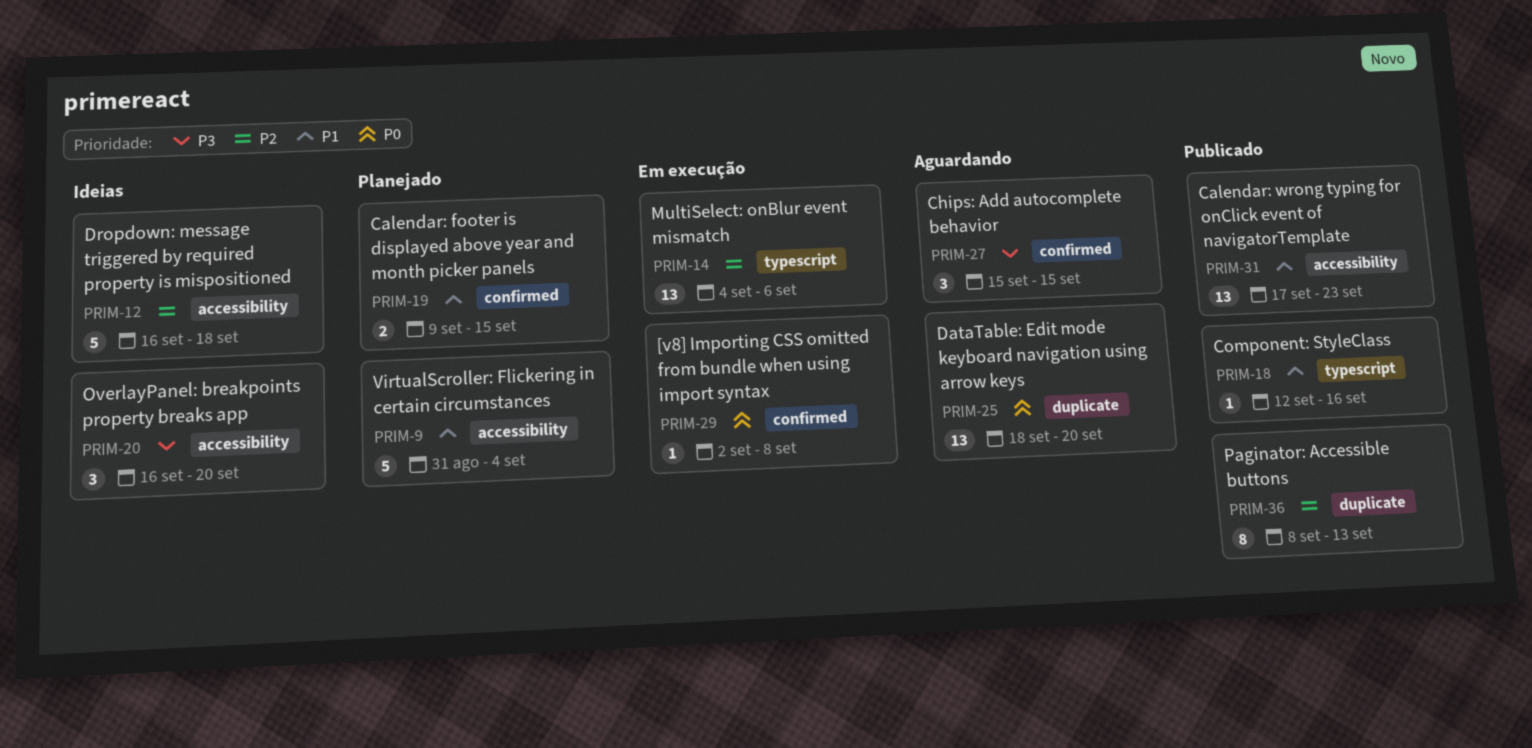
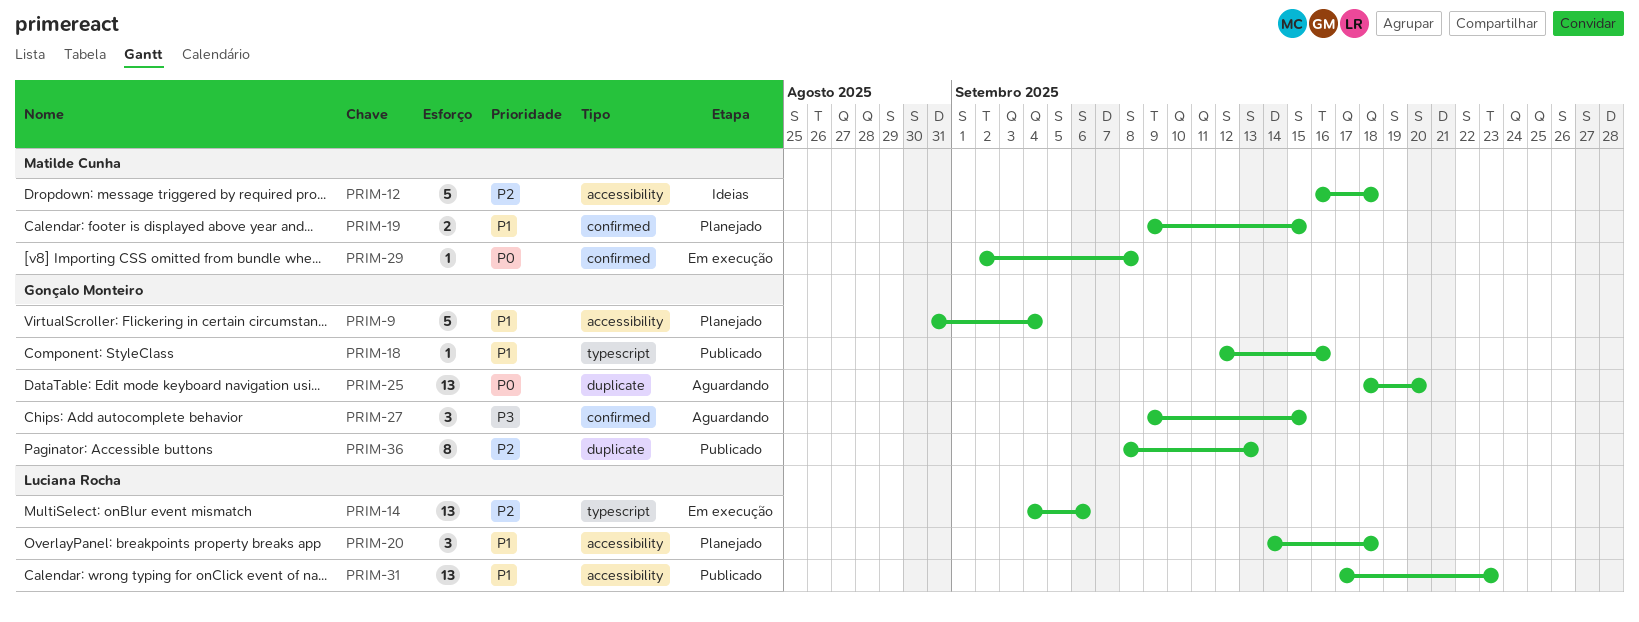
PRIM-20, status: Ideias -> Planejado
PRIM-20, priority: P3 -> P1
PRIM-20, start: Sep 16 -> Sep 14
PRIM-20, due: Sep 20 -> Sep 18
PRIM-27, start: Sep 15 -> Sep 9

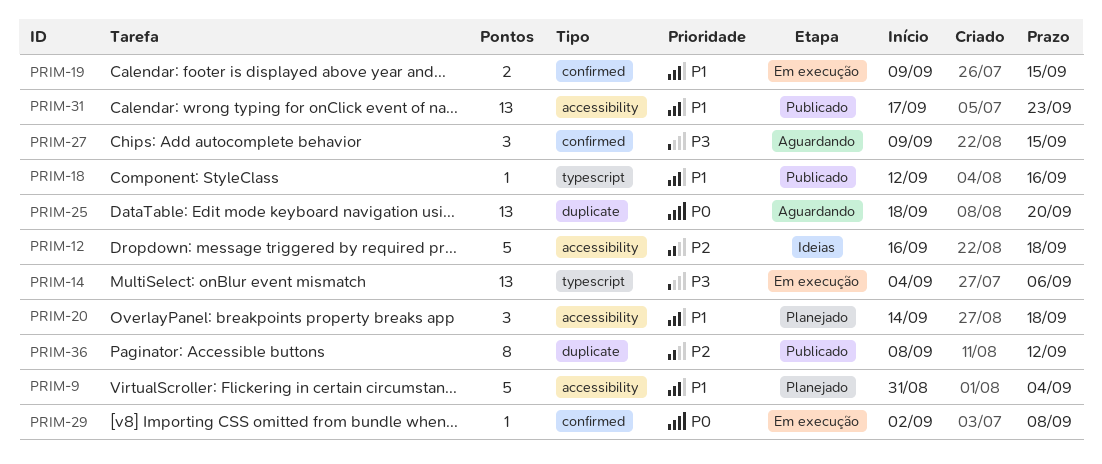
PRIM-14, priority: P2 -> P3
PRIM-19, status: Planejado -> Em execução
PRIM-36, due: Sep 13 -> Sep 12

